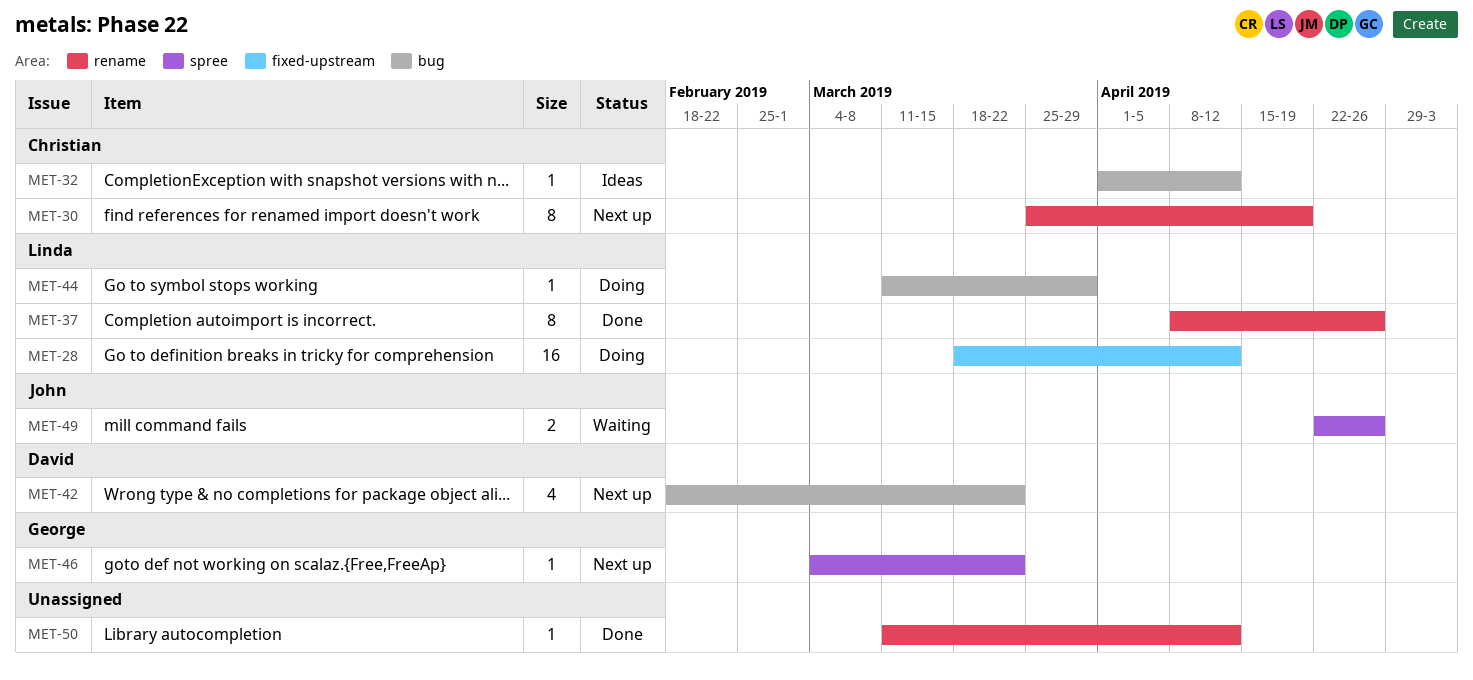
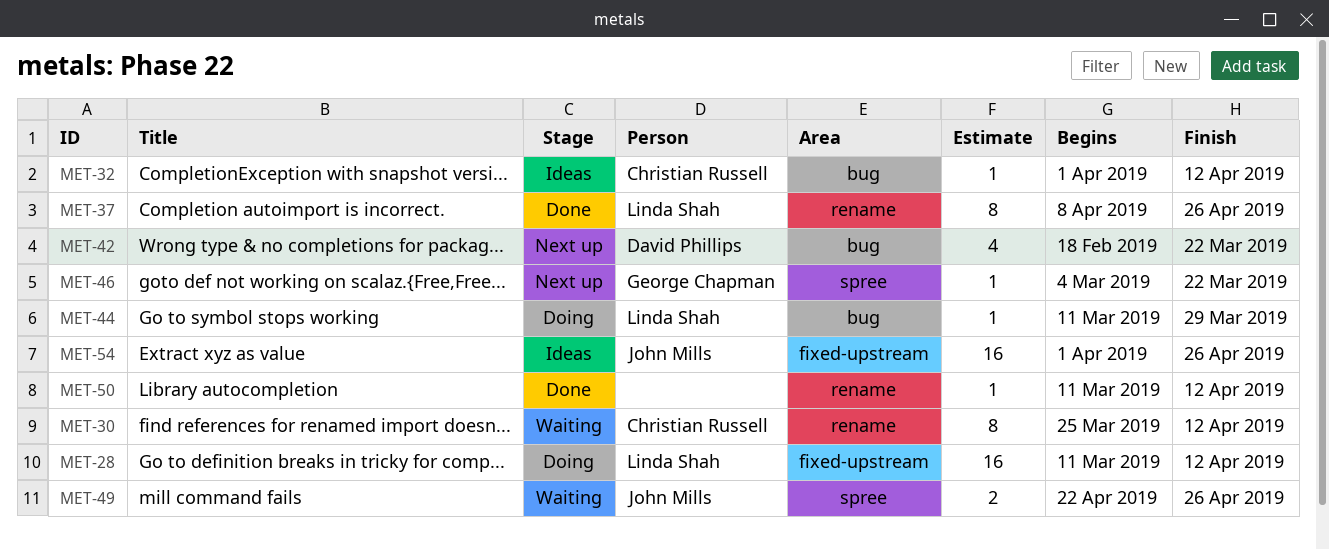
MET-28, start: Mar 18 -> Mar 11
MET-30, status: Next up -> Waiting
MET-30, due: Apr 19 -> Apr 12
MET-54: none -> present

